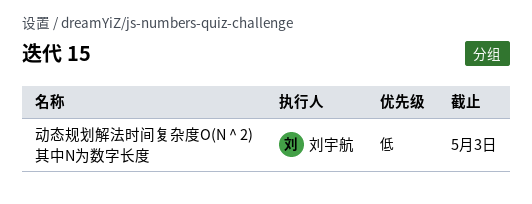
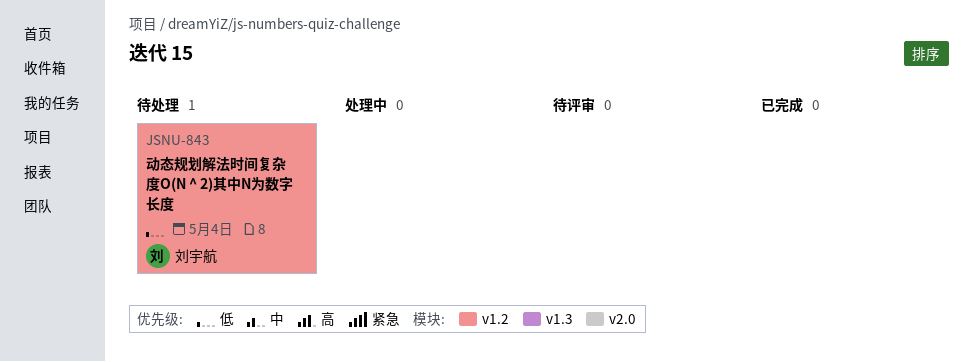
动态规划解法时间复杂度O(N ^ 2)其中N为数字长度, due: May 3 -> May 4

